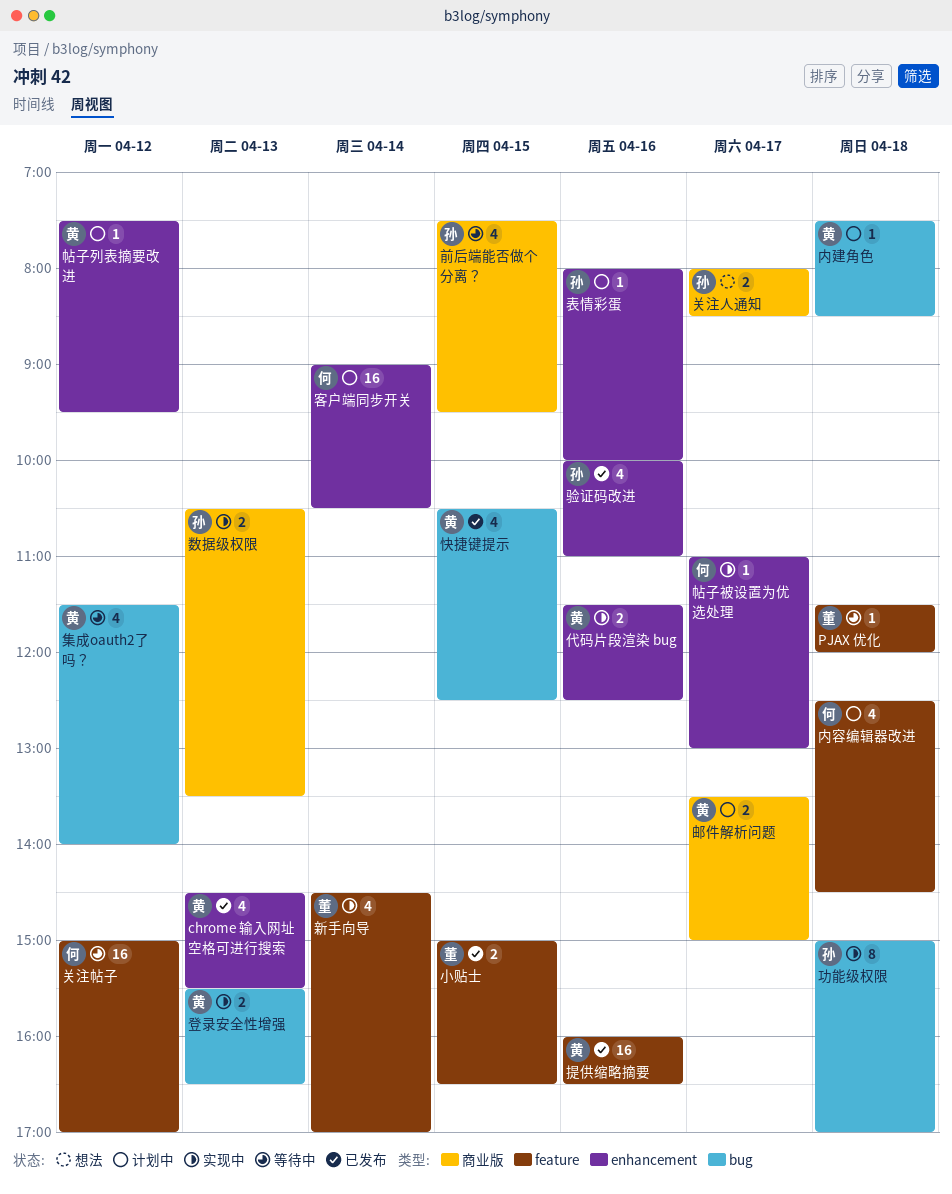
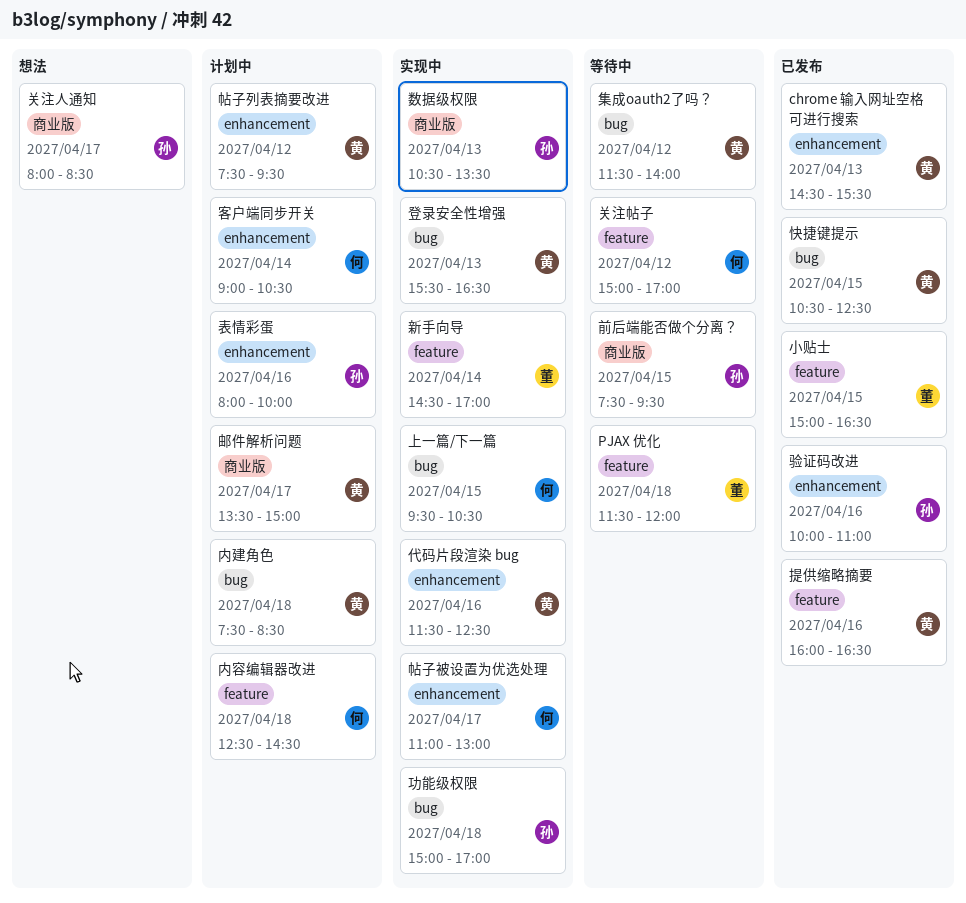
上一篇/下一篇: none -> present

